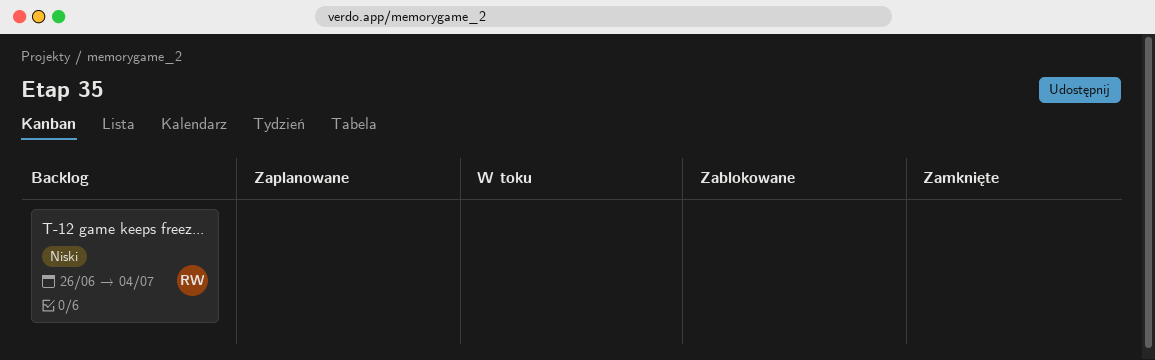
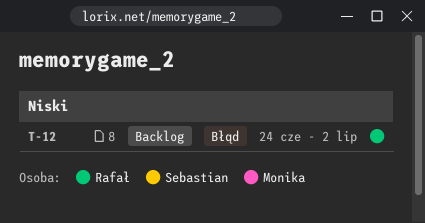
T-12, start: Jun 26 -> Jun 24
T-12, due: Jul 4 -> Jul 2

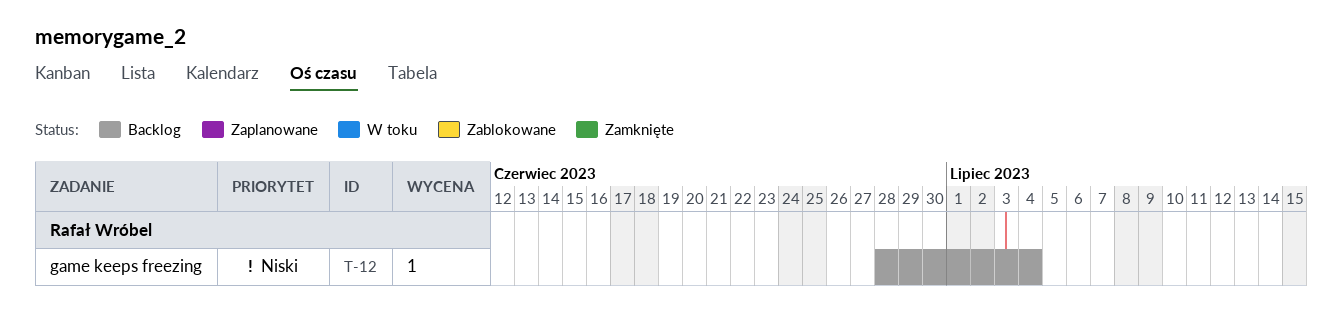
T-12, start: Jun 24 -> Jun 28
T-12, due: Jul 2 -> Jul 4

